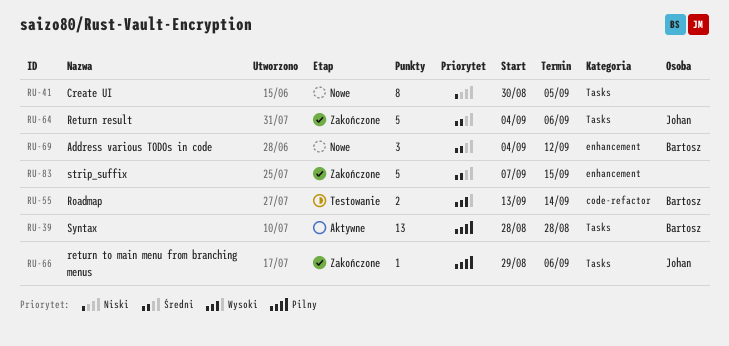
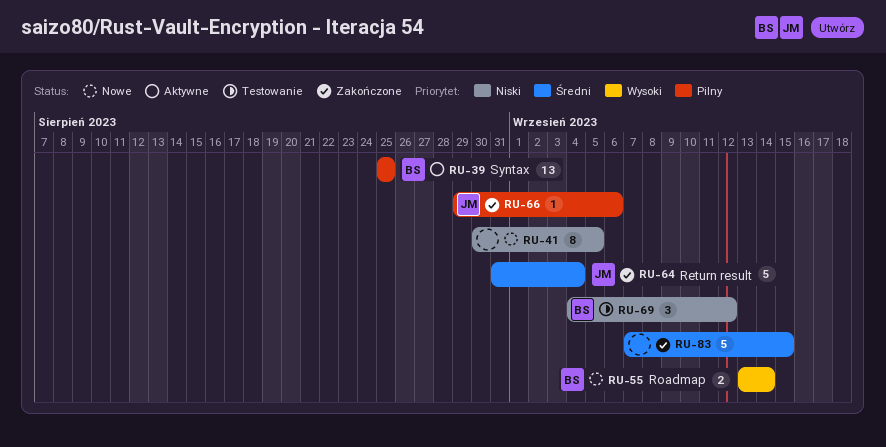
RU-39, start: Aug 28 -> Aug 25
RU-39, due: Aug 28 -> Aug 25
RU-55, status: Testowanie -> Nowe
RU-64, start: Sep 4 -> Aug 31
RU-64, due: Sep 6 -> Sep 4
RU-69, status: Nowe -> Testowanie
RU-69, priority: Średni -> Niski

